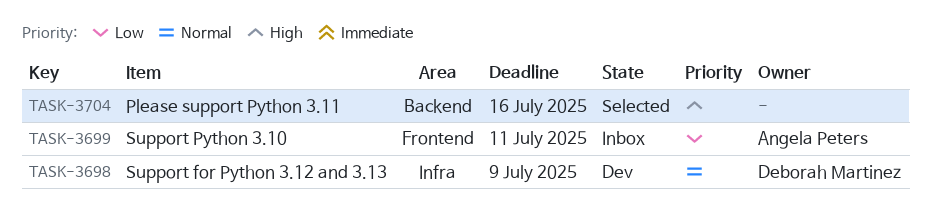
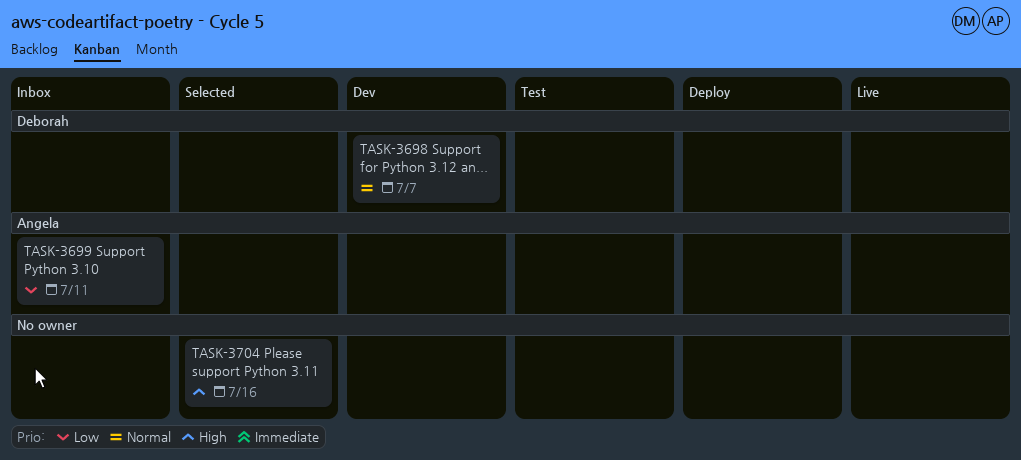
TASK-3698, due: Jul 9 -> Jul 7

